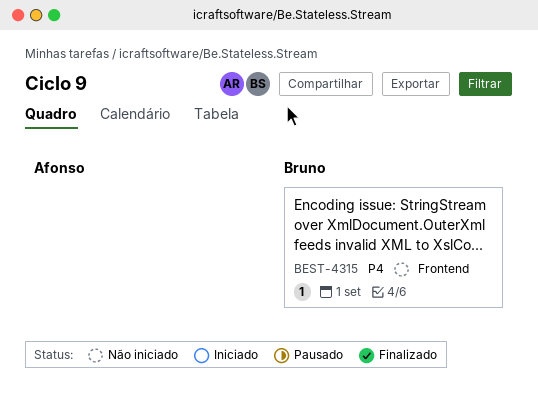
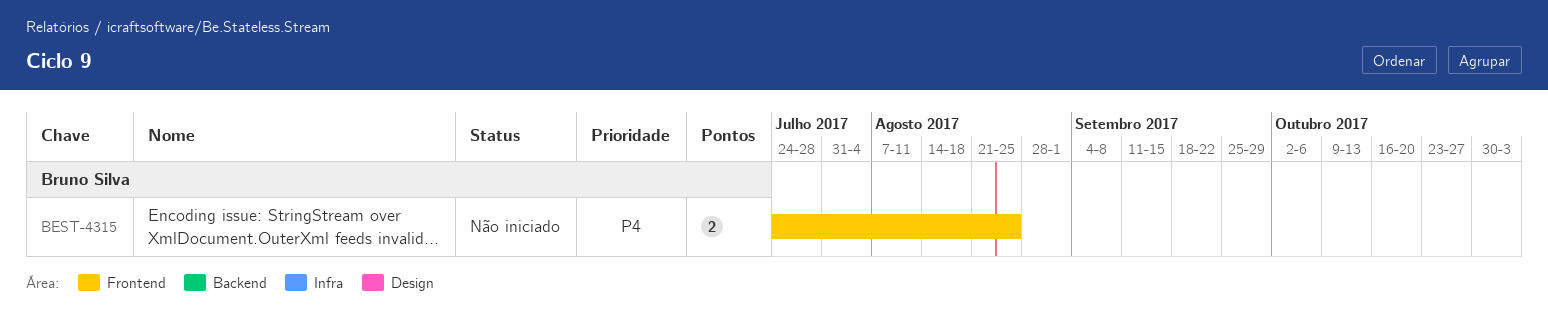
BEST-4315, estimate: 1 -> 2
BEST-4315, due: Sep 1 -> Aug 25

